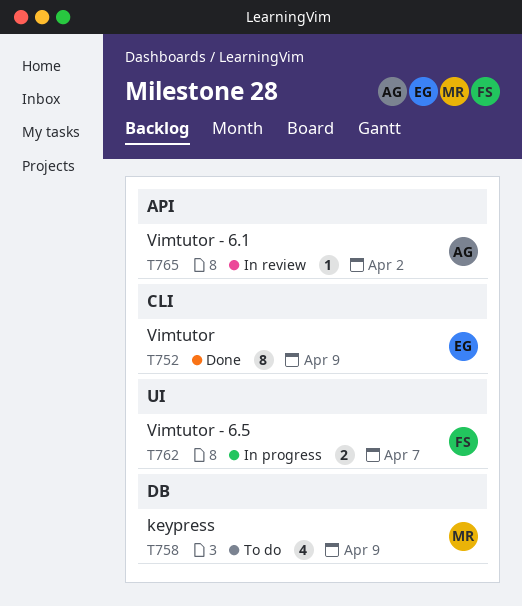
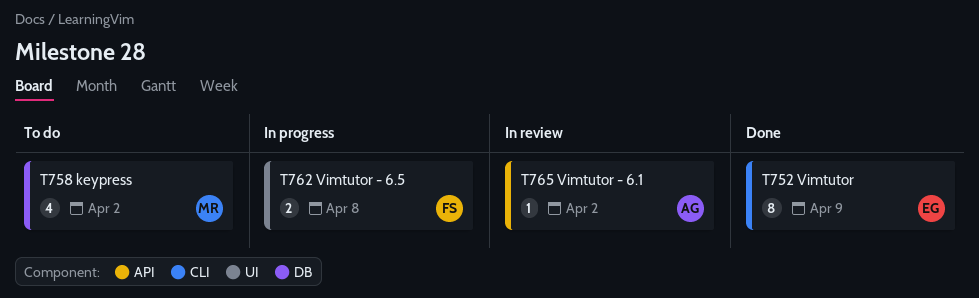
T758, due: Apr 9 -> Apr 2
T762, due: Apr 7 -> Apr 8

